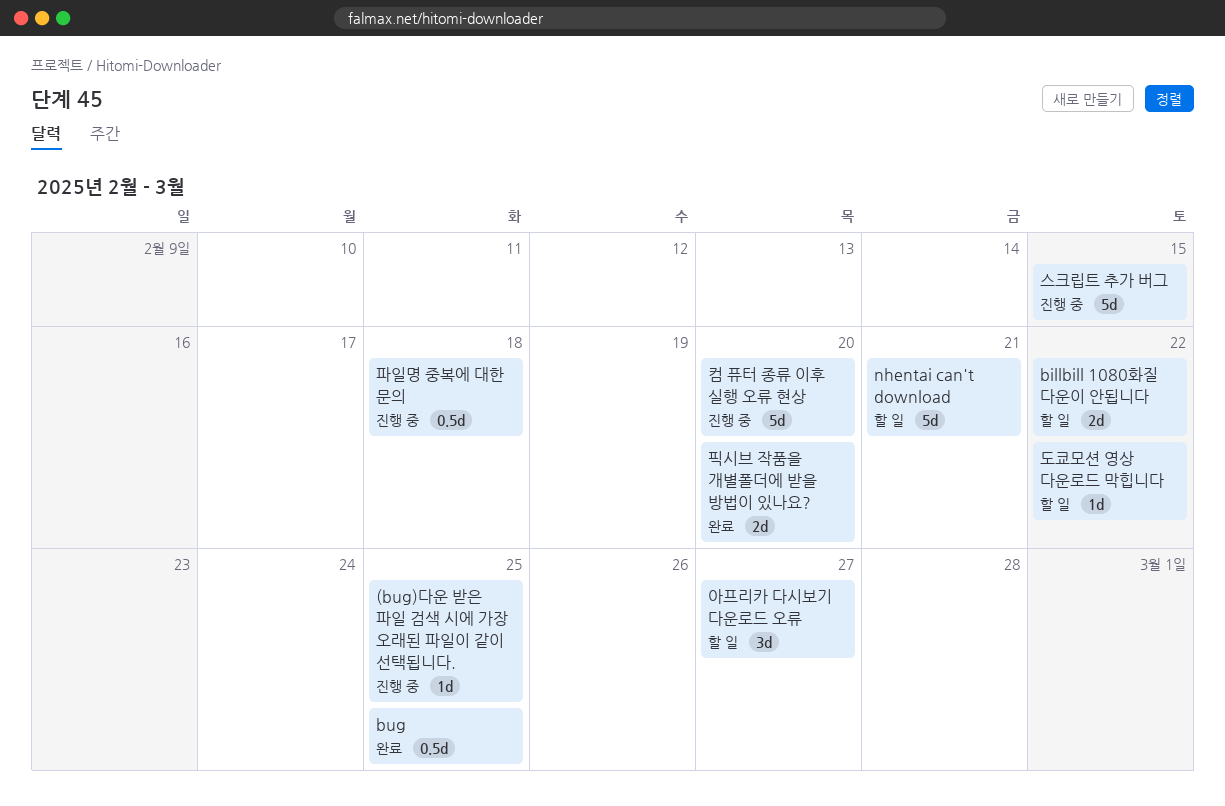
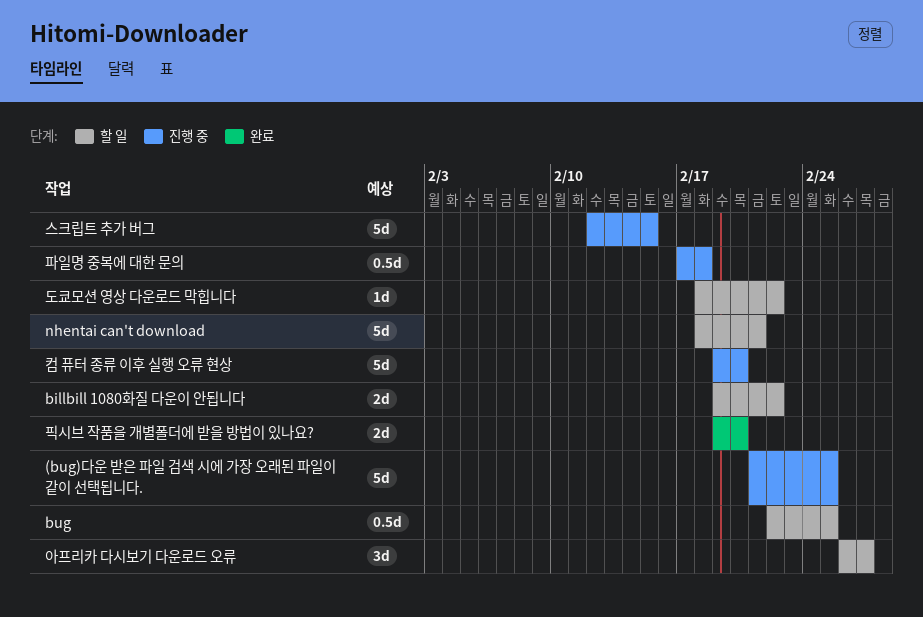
(bug)다운 받은 파일 검색 시에 가장 오래된 파일이 같이 선택됩니다., estimate: 1d -> 5d
bug, status: 완료 -> 할 일

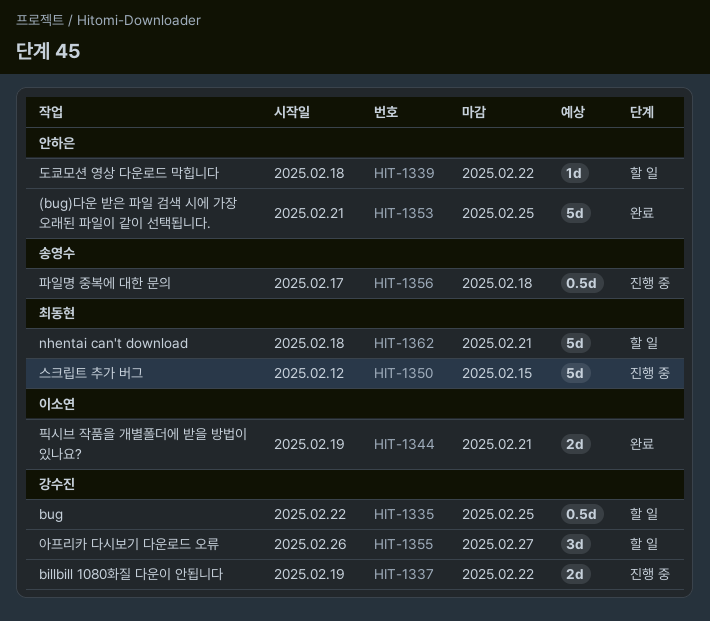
(bug)다운 받은 파일 검색 시에 가장 오래된 파일이 같이 선택됩니다., status: 진행 중 -> 완료
billbill 1080화질 다운이 안됩니다, status: 할 일 -> 진행 중
컴 퓨터 종류 이후 실행 오류 현상: present -> none
픽시브 작품을 개별폴더에 받을 방법이 있나요?, due: Feb 20 -> Feb 21

